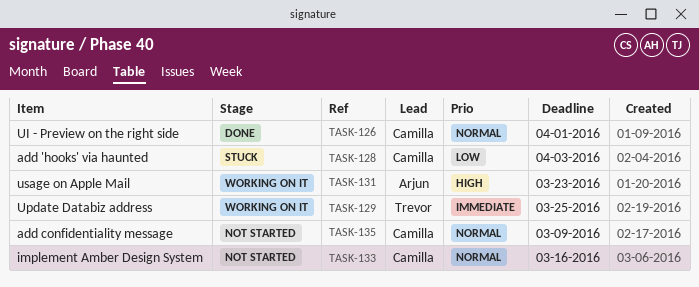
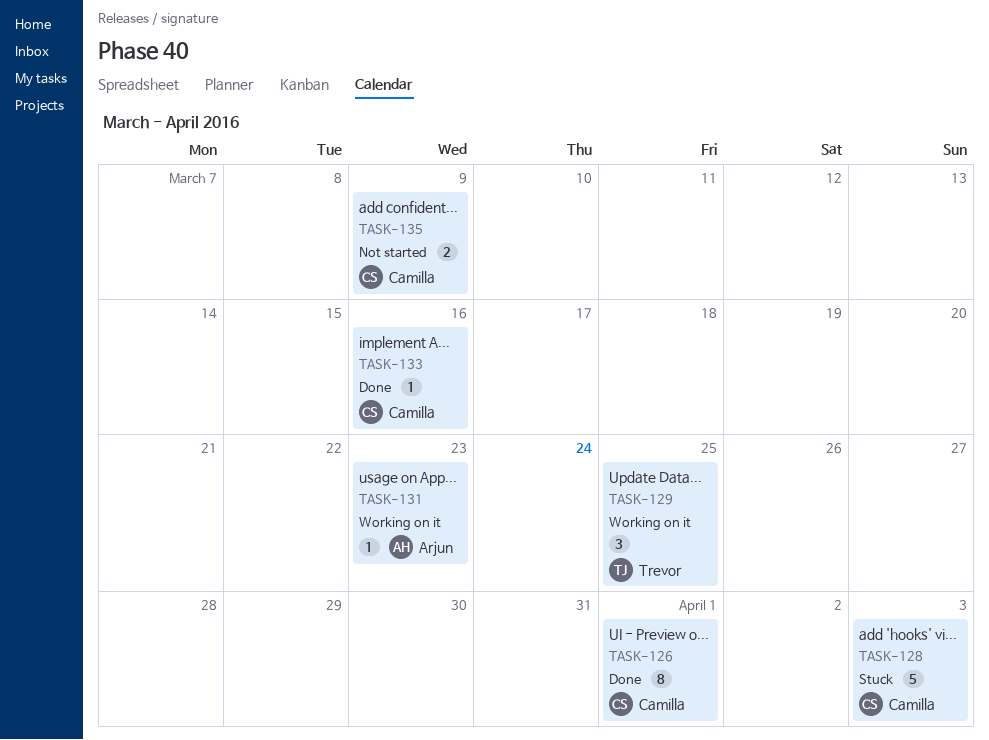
TASK-133, status: Not started -> Done

